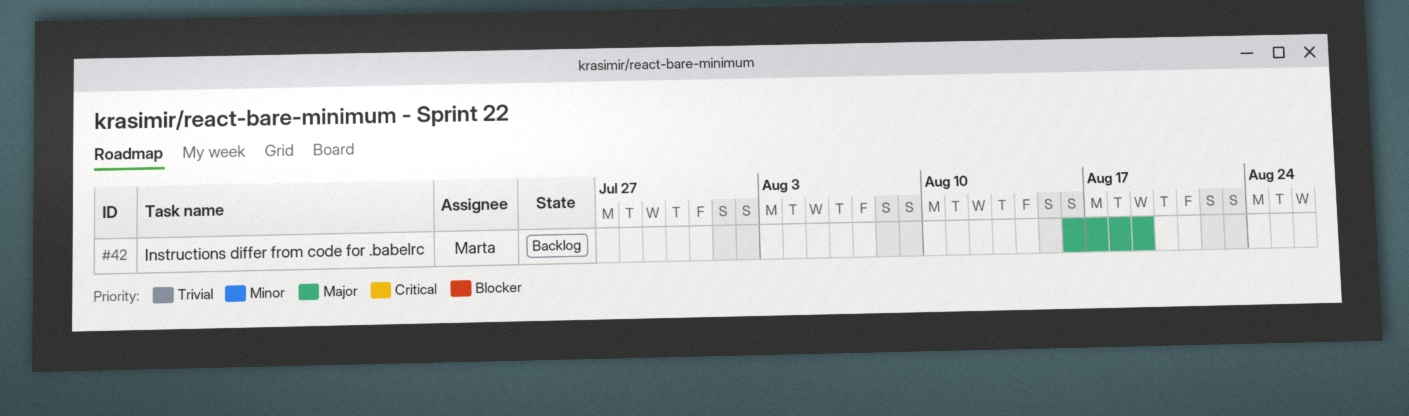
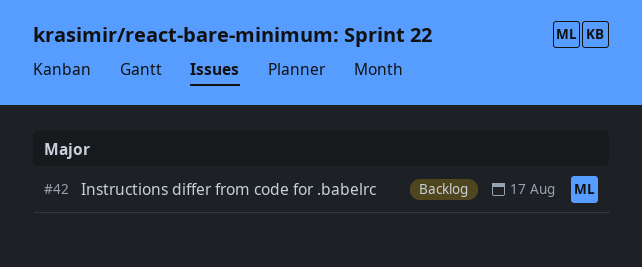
#42, due: Aug 19 -> Aug 17

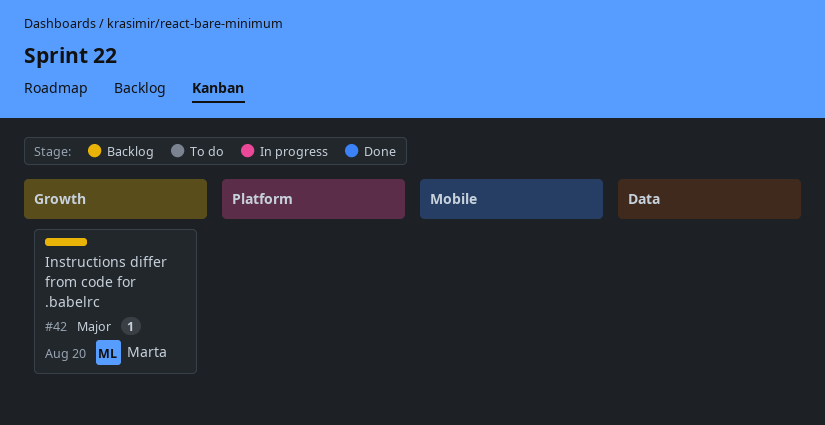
#42, due: Aug 17 -> Aug 20

